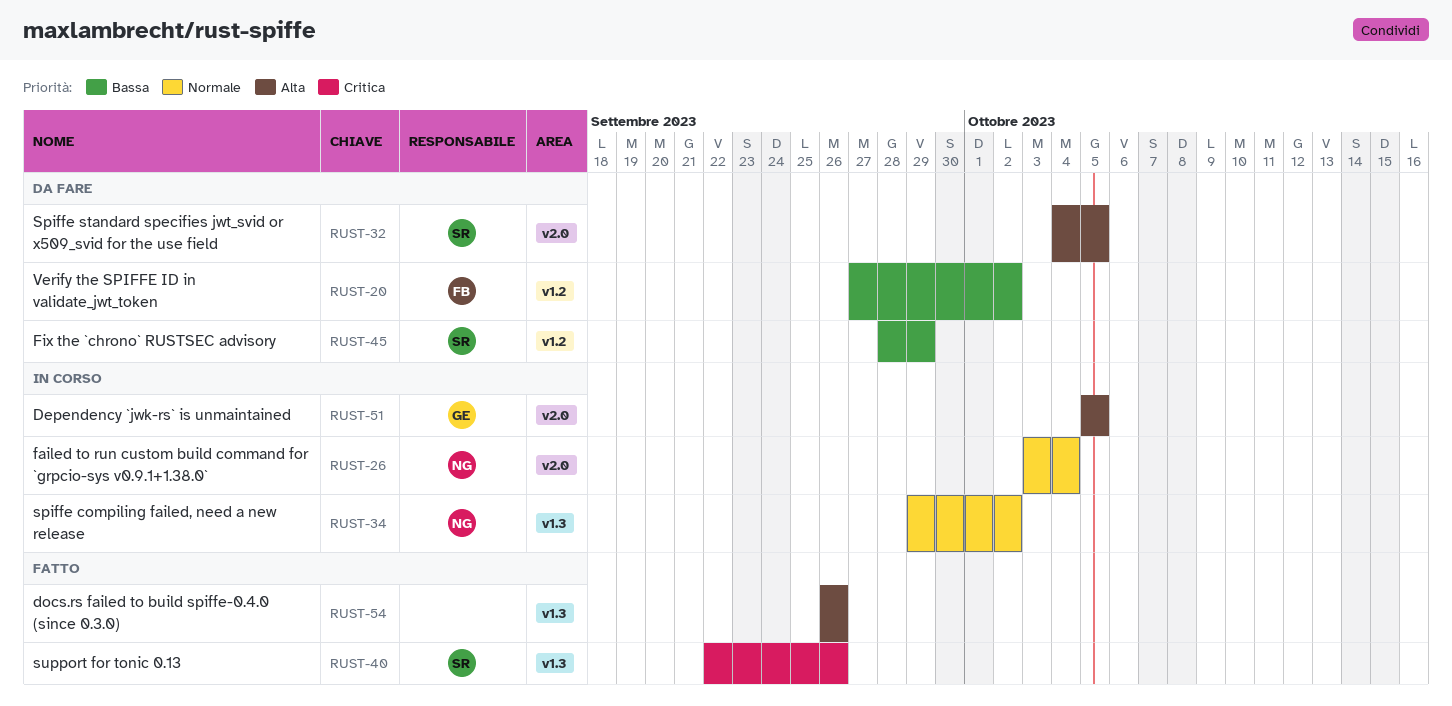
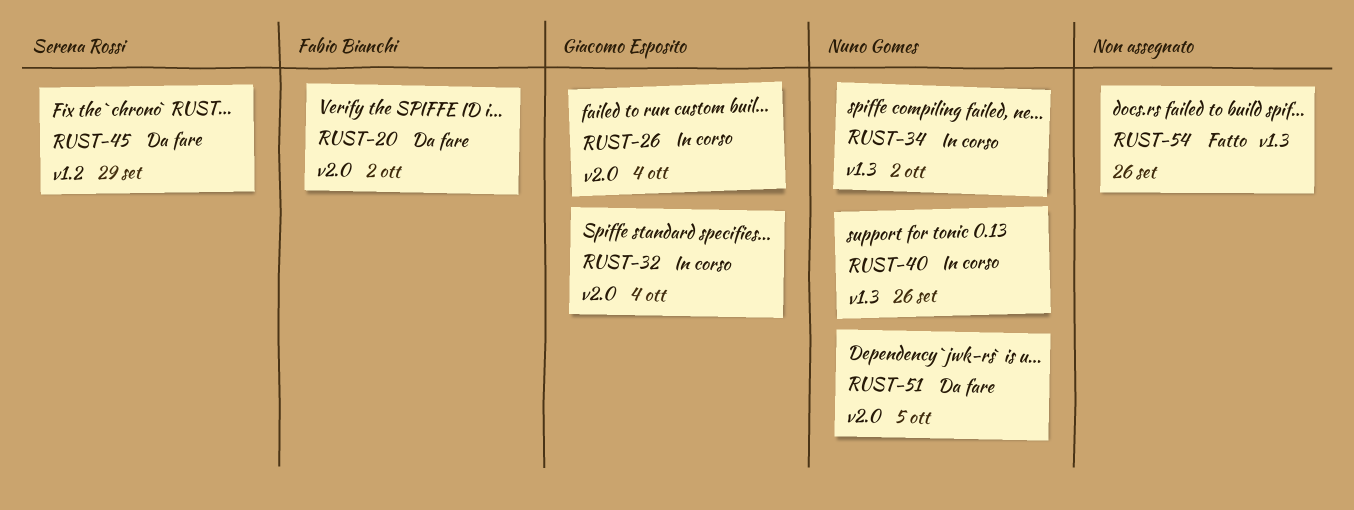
RUST-20, label: v1.2 -> v2.0
RUST-26, owner: Nuno Gomes -> Giacomo Esposito
RUST-32, status: Da fare -> In corso
RUST-32, owner: Serena Rossi -> Giacomo Esposito
RUST-32, due: Oct 5 -> Oct 4
RUST-40, status: Fatto -> In corso
RUST-40, owner: Serena Rossi -> Nuno Gomes
RUST-51, status: In corso -> Da fare
RUST-51, owner: Giacomo Esposito -> Nuno Gomes

